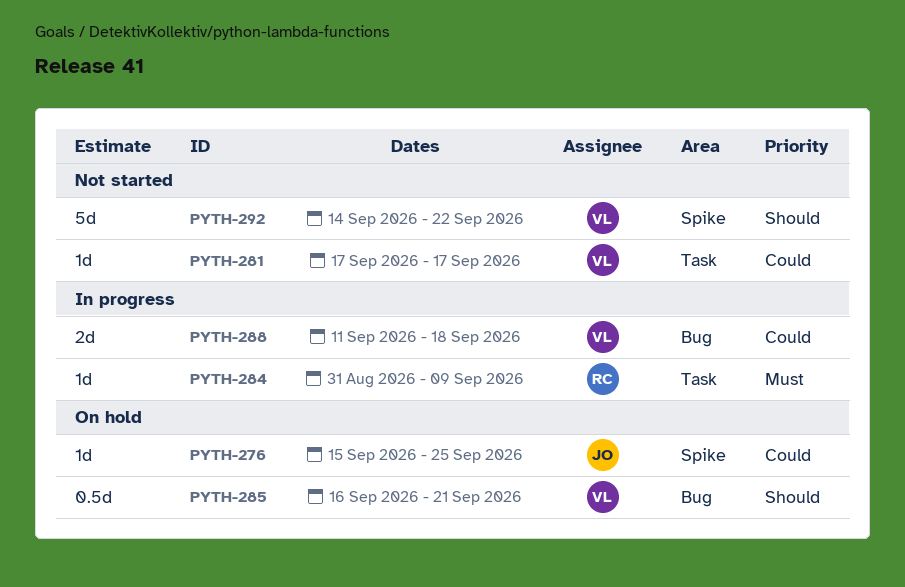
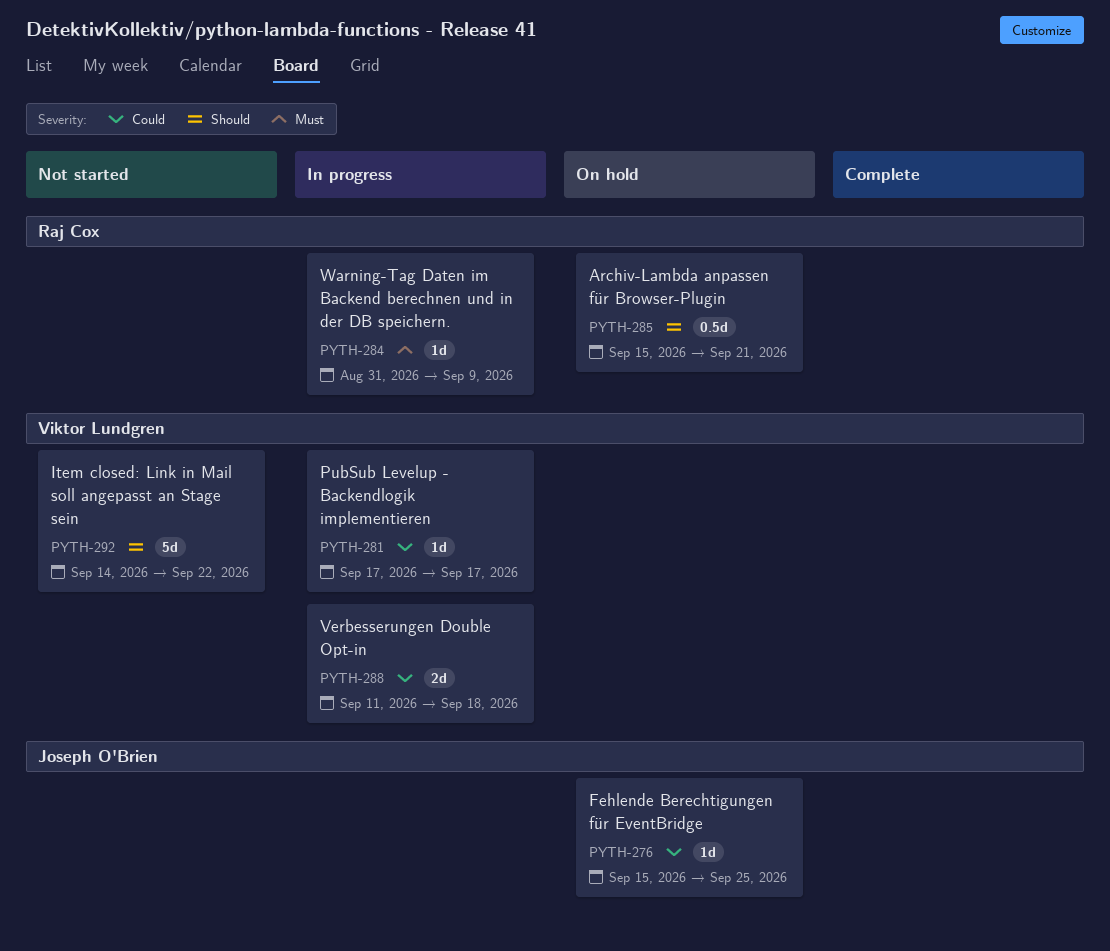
PYTH-281, status: Not started -> In progress
PYTH-285, owner: Viktor Lundgren -> Raj Cox
PYTH-285, start: Sep 16 -> Sep 15

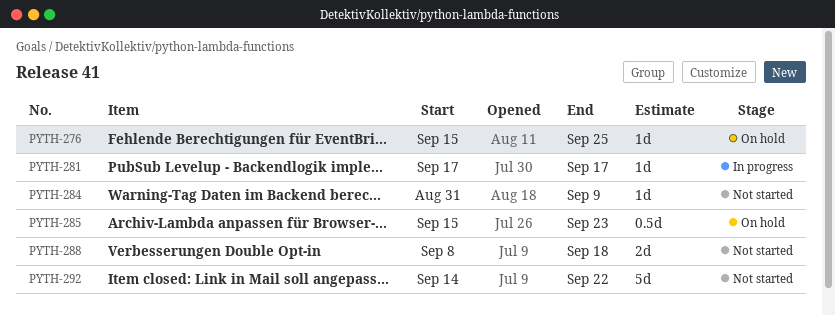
PYTH-284, status: In progress -> Not started
PYTH-285, due: Sep 21 -> Sep 23
PYTH-288, status: In progress -> Not started
PYTH-288, start: Sep 11 -> Sep 8

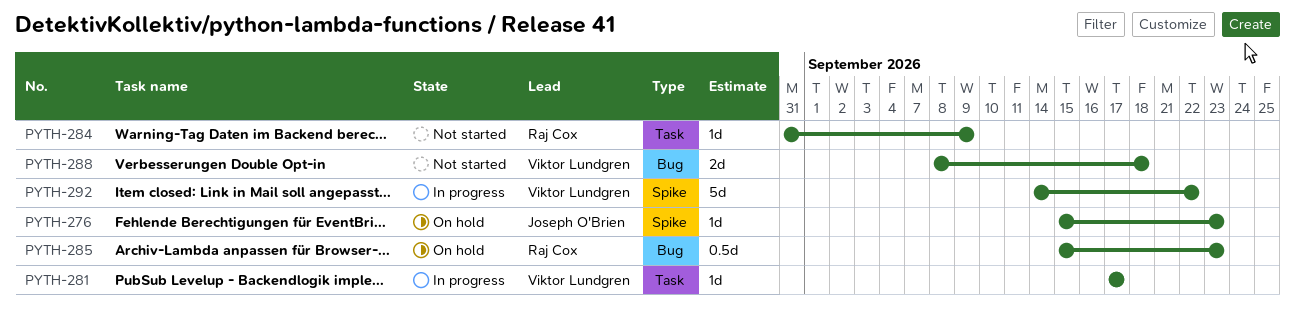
PYTH-276, due: Sep 25 -> Sep 23
PYTH-292, status: Not started -> In progress

